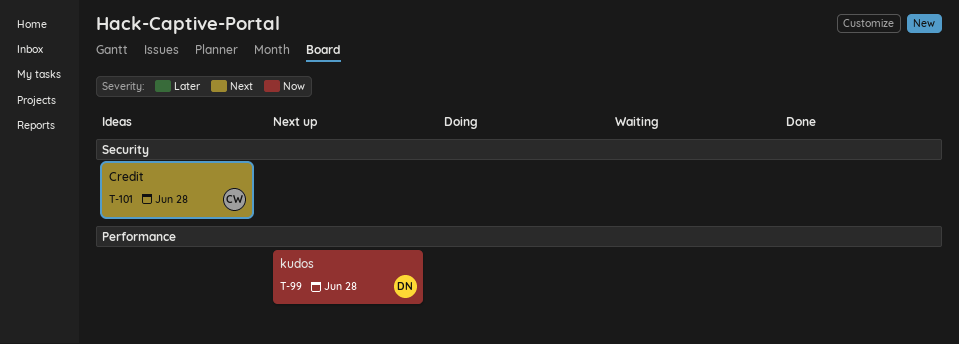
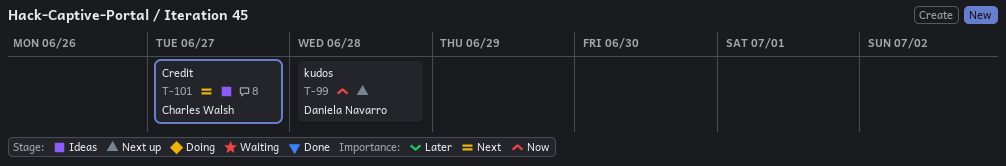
T-101, due: Jun 28 -> Jun 27

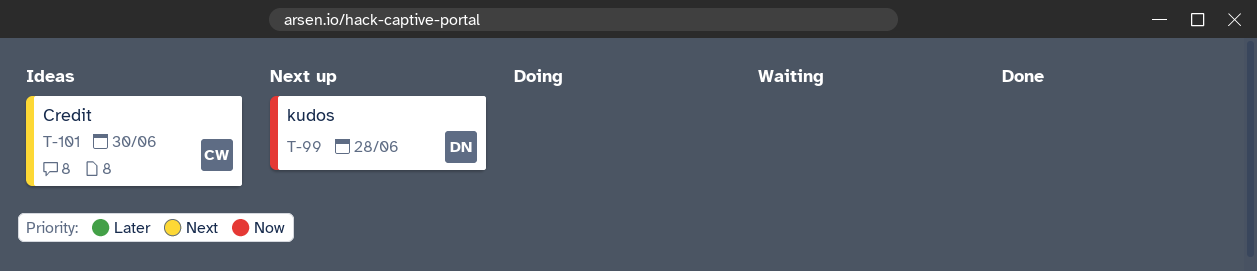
T-101, due: Jun 27 -> Jun 30

